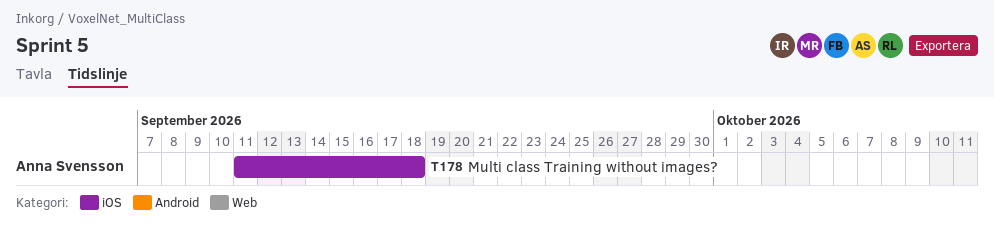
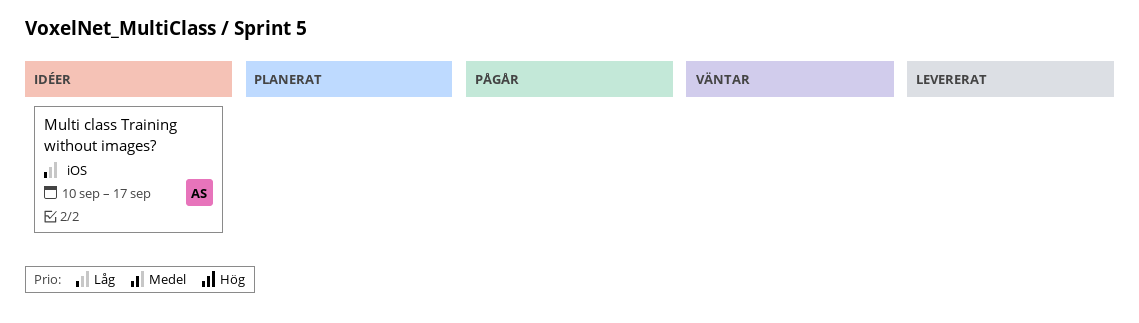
Multi class Training without images?, start: Sep 11 -> Sep 10
Multi class Training without images?, due: Sep 18 -> Sep 17

